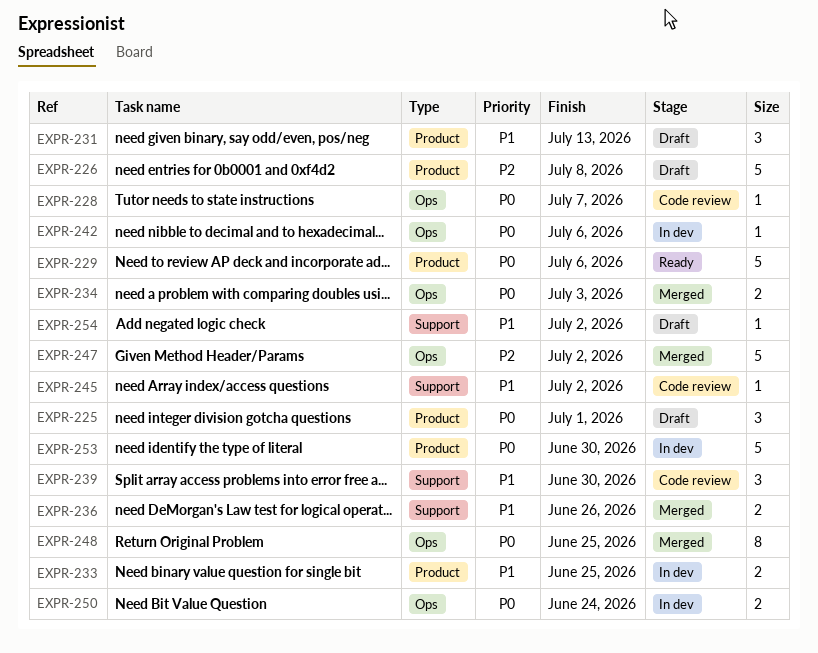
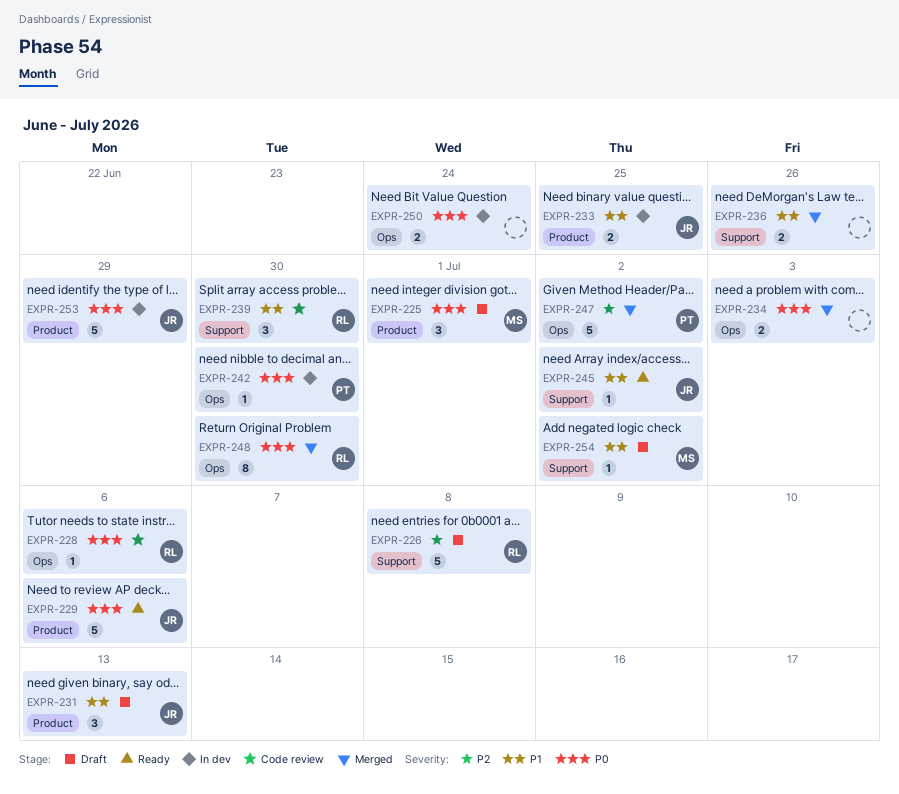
EXPR-226, label: Product -> Support
EXPR-228, due: Jul 7 -> Jul 6
EXPR-242, due: Jul 6 -> Jun 30
EXPR-245, status: Code review -> Ready
EXPR-248, due: Jun 25 -> Jun 30
EXPR-253, due: Jun 30 -> Jun 29

